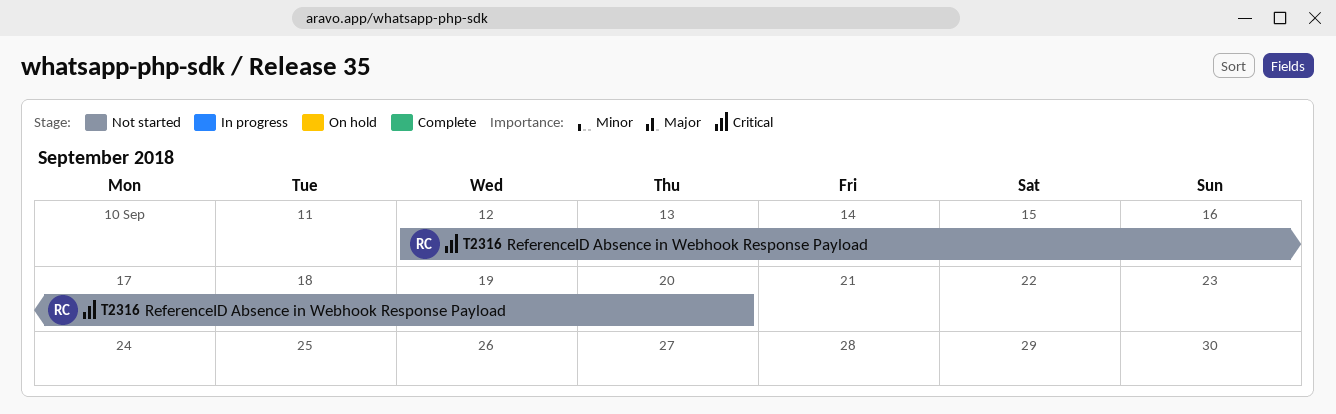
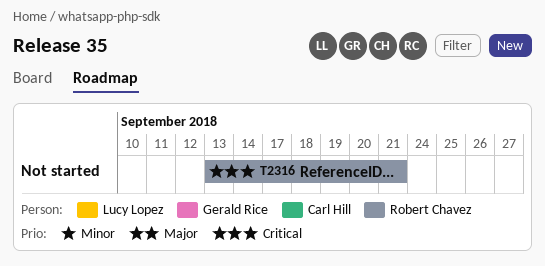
T2316, start: Sep 12 -> Sep 13
T2316, due: Sep 20 -> Sep 21

